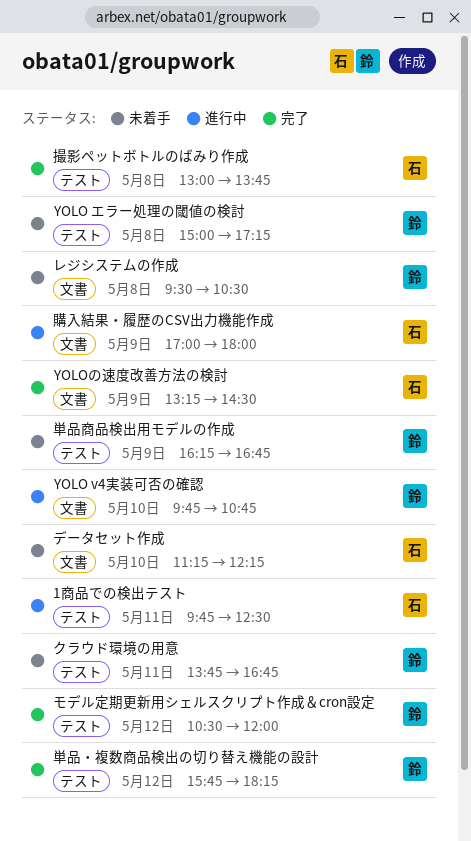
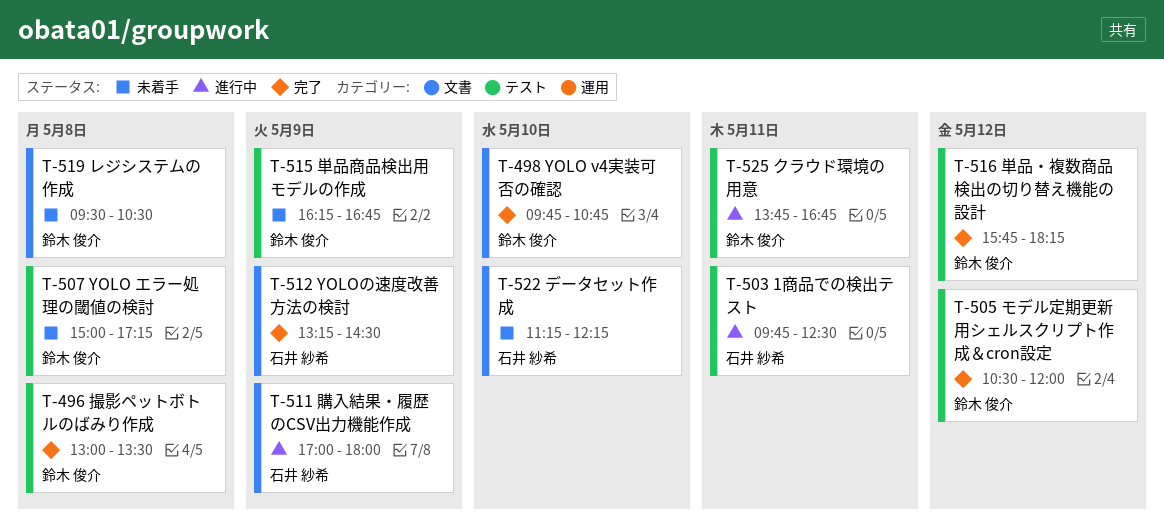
YOLO v4実装可否の確認, status: 進行中 -> 完了
クラウド環境の用意, status: 未着手 -> 進行中
撮影ペットボトルのばみり作成, owner: 石井 紗希 -> 鈴木 俊介
撮影ペットボトルのばみり作成, ends: 13:45 -> 13:30

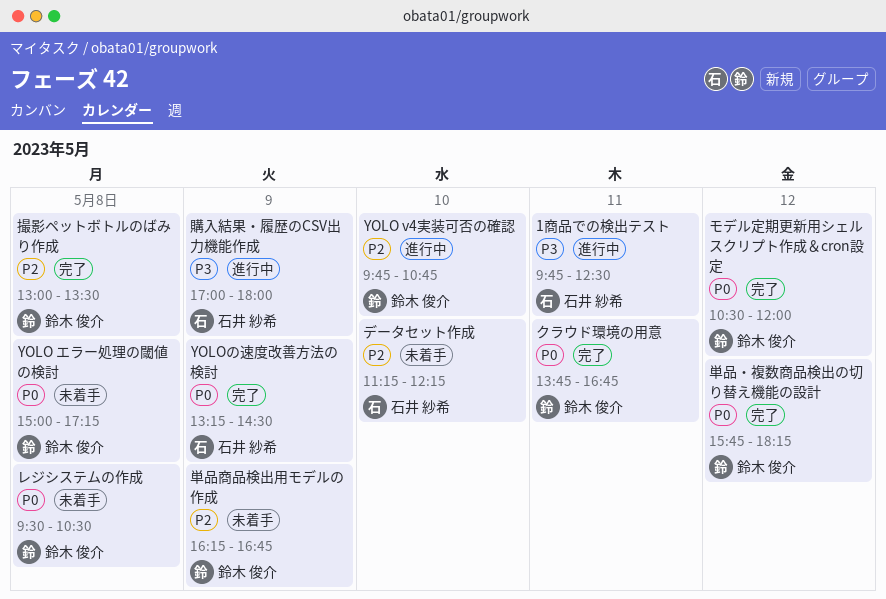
YOLO v4実装可否の確認, status: 完了 -> 進行中
クラウド環境の用意, status: 進行中 -> 完了

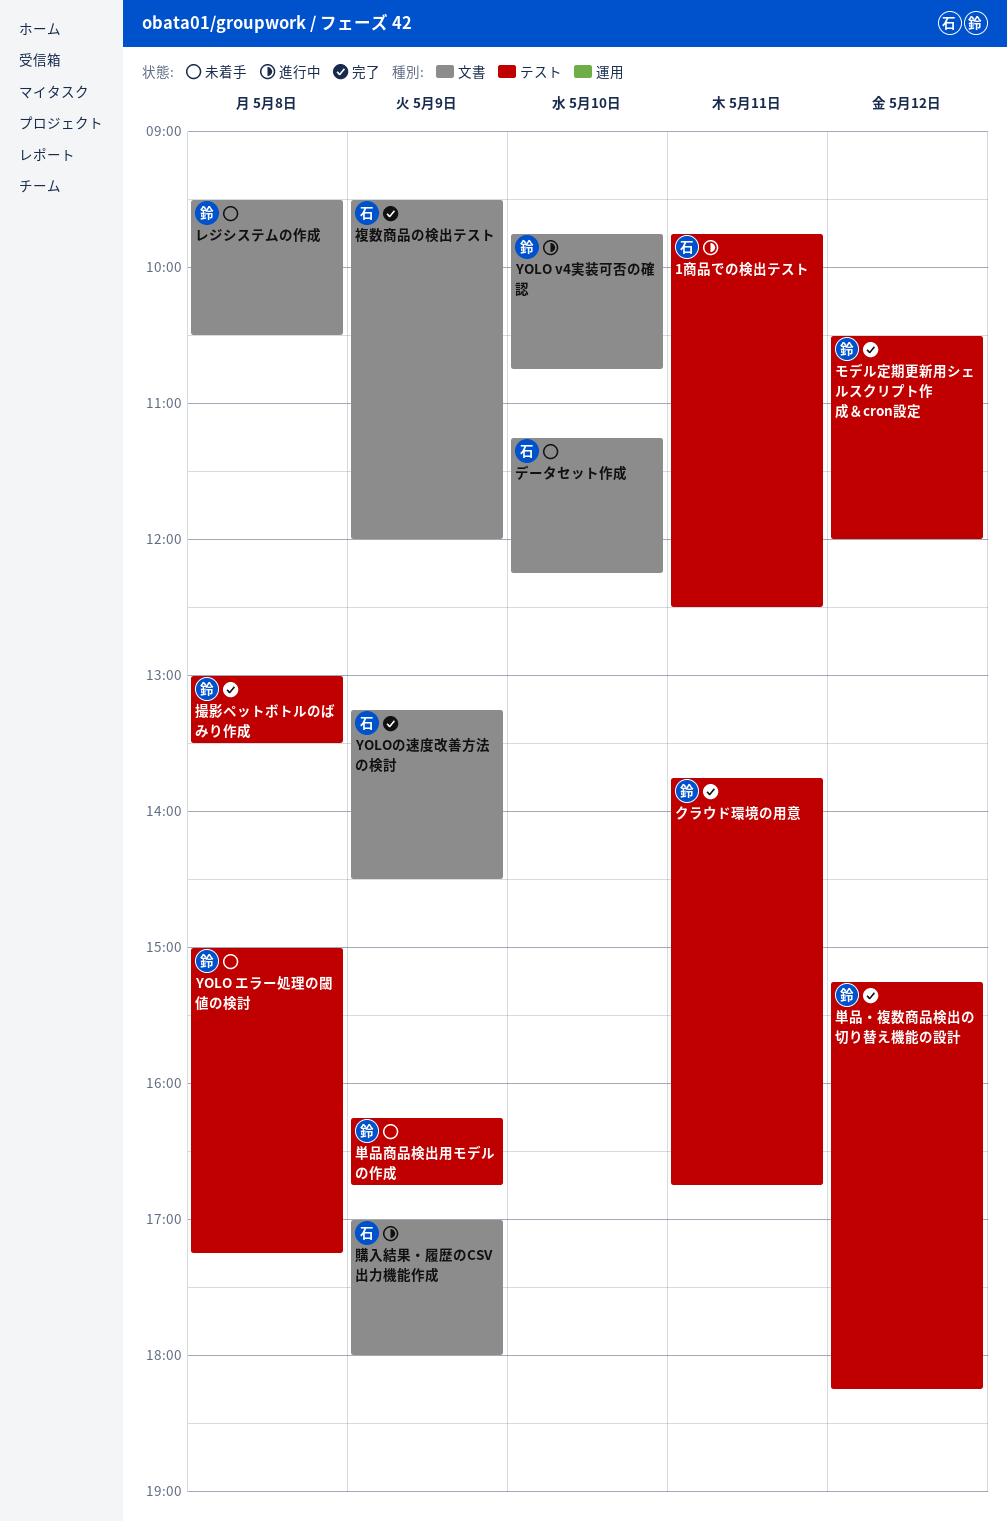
単品・複数商品検出の切り替え機能の設計, begins: 15:45 -> 15:15
複数商品の検出テスト: none -> present

